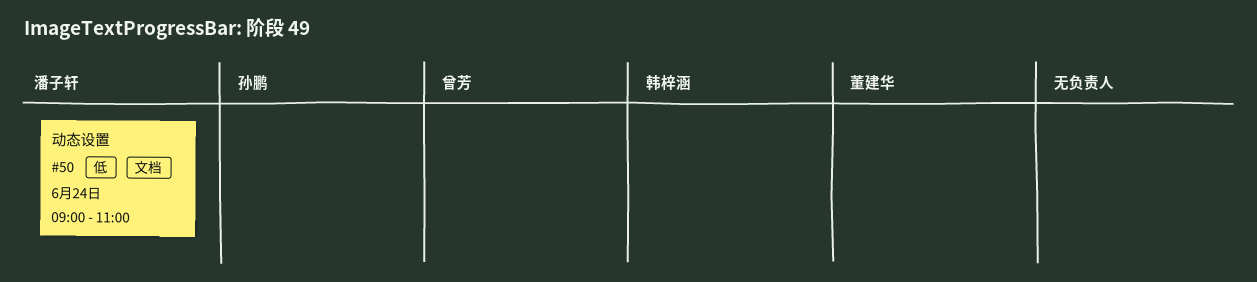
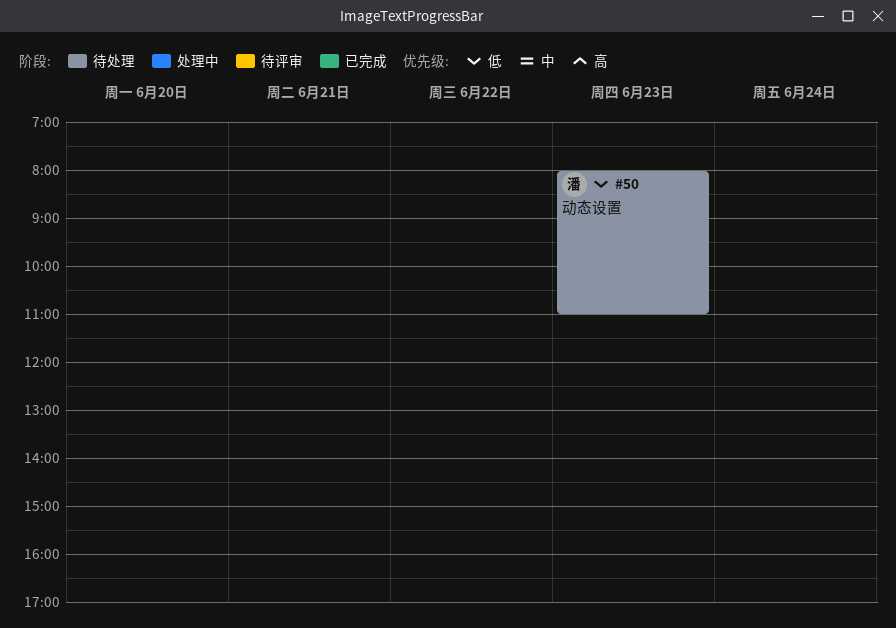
#50, day: Jun 24 -> Jun 23
#50, begins: 09:00 -> 08:00

